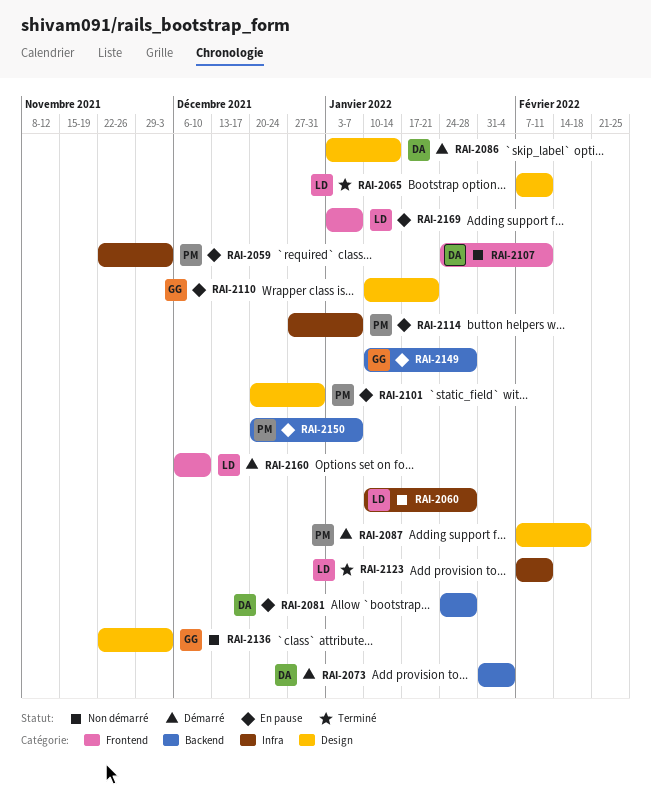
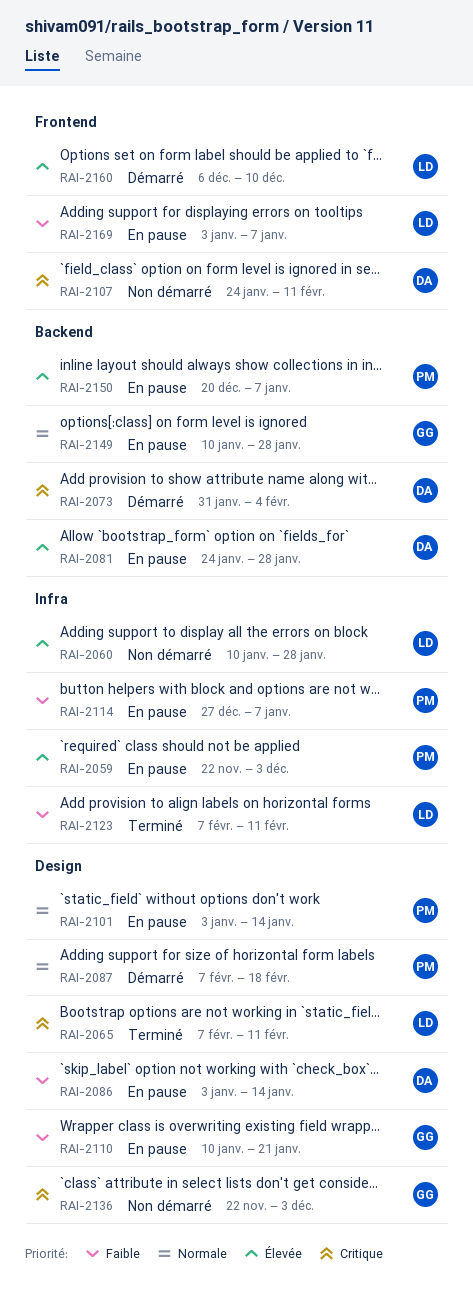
RAI-2086, status: Démarré -> En pause
RAI-2101, start: Dec 20 -> Jan 3
RAI-2101, due: Dec 31 -> Jan 14

